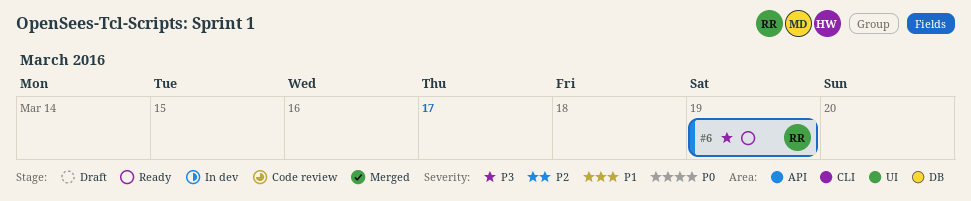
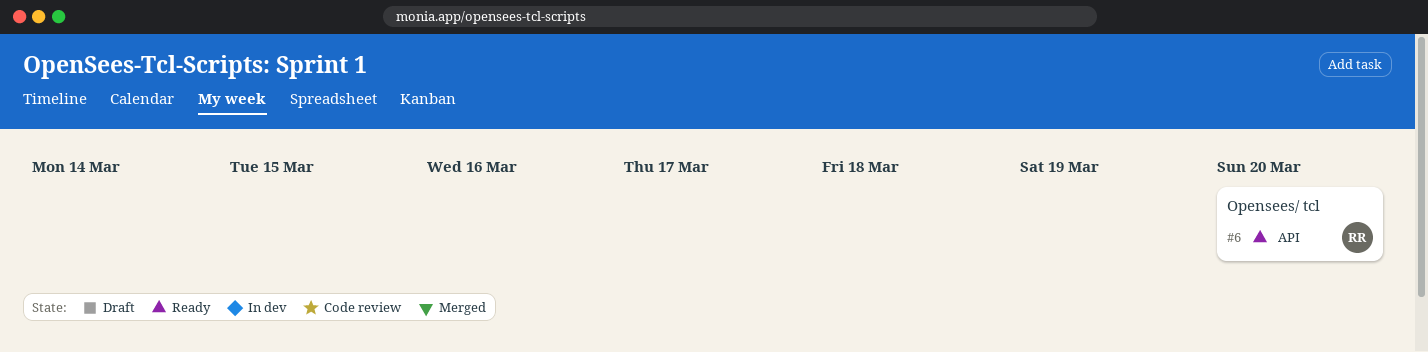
#6, due: Mar 19 -> Mar 20

